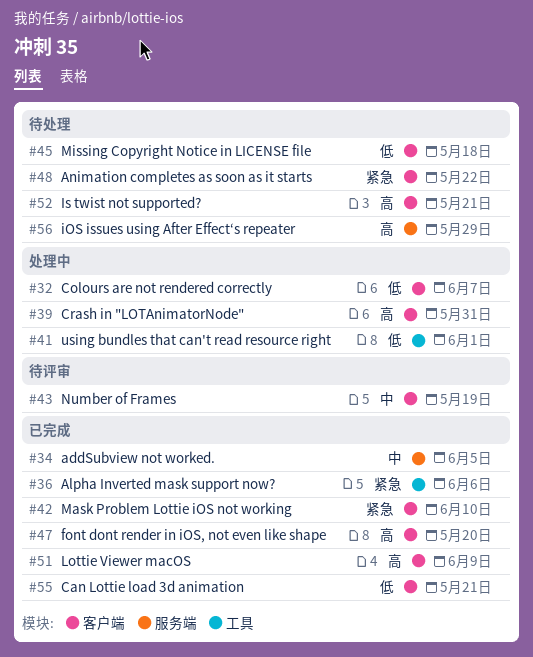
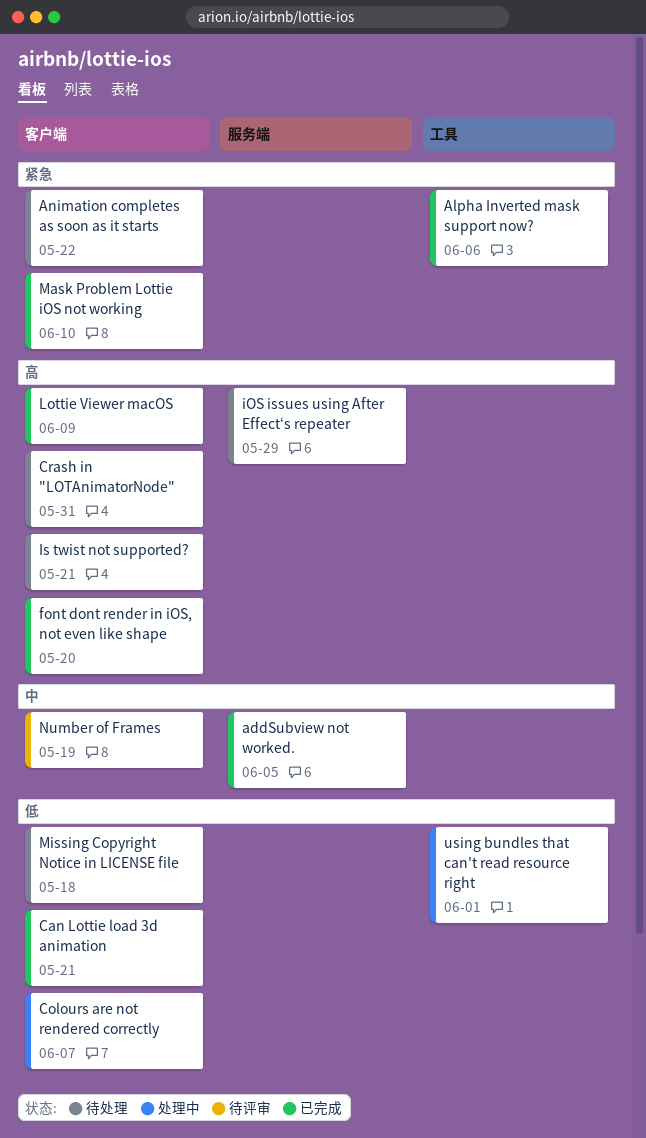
Crash in "LOTAnimatorNode", status: 处理中 -> 待处理

